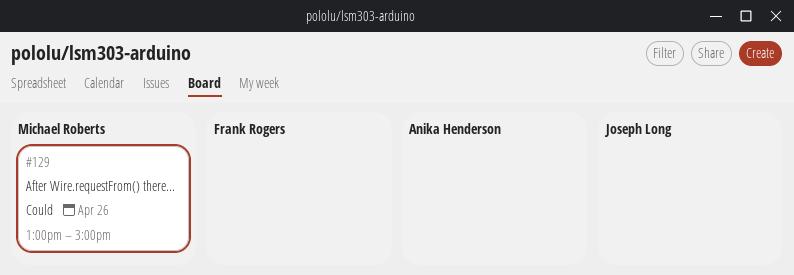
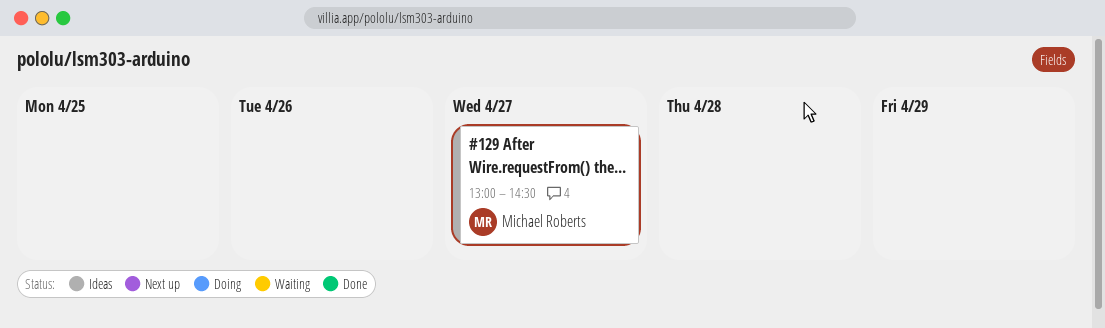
#129, day: Apr 26 -> Apr 27
#129, ends: 15:00 -> 14:30

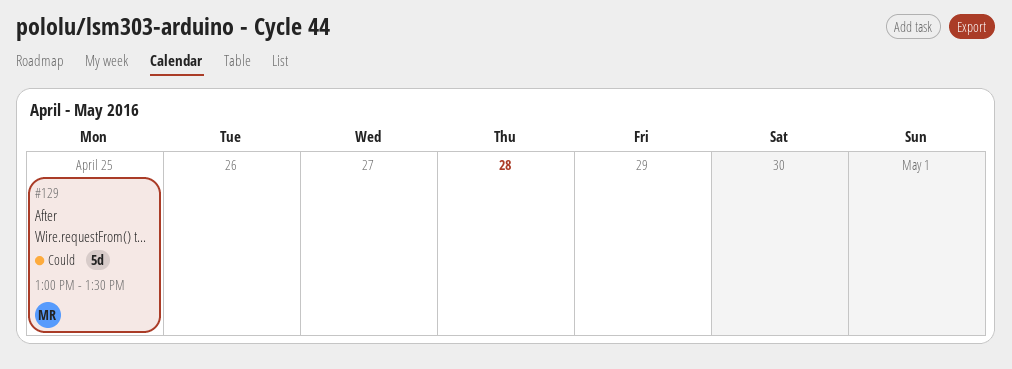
#129, day: Apr 27 -> Apr 25
#129, ends: 14:30 -> 13:30

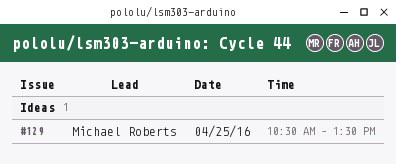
#129, begins: 13:00 -> 10:30

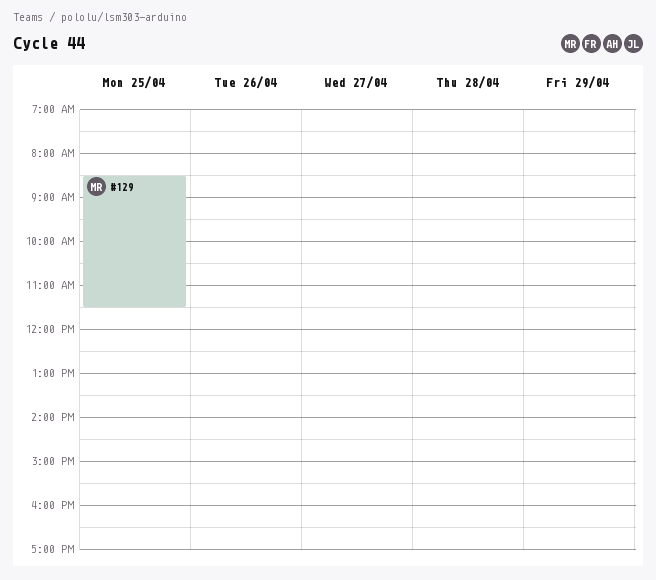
#129, begins: 10:30 -> 08:30
#129, ends: 13:30 -> 11:30

